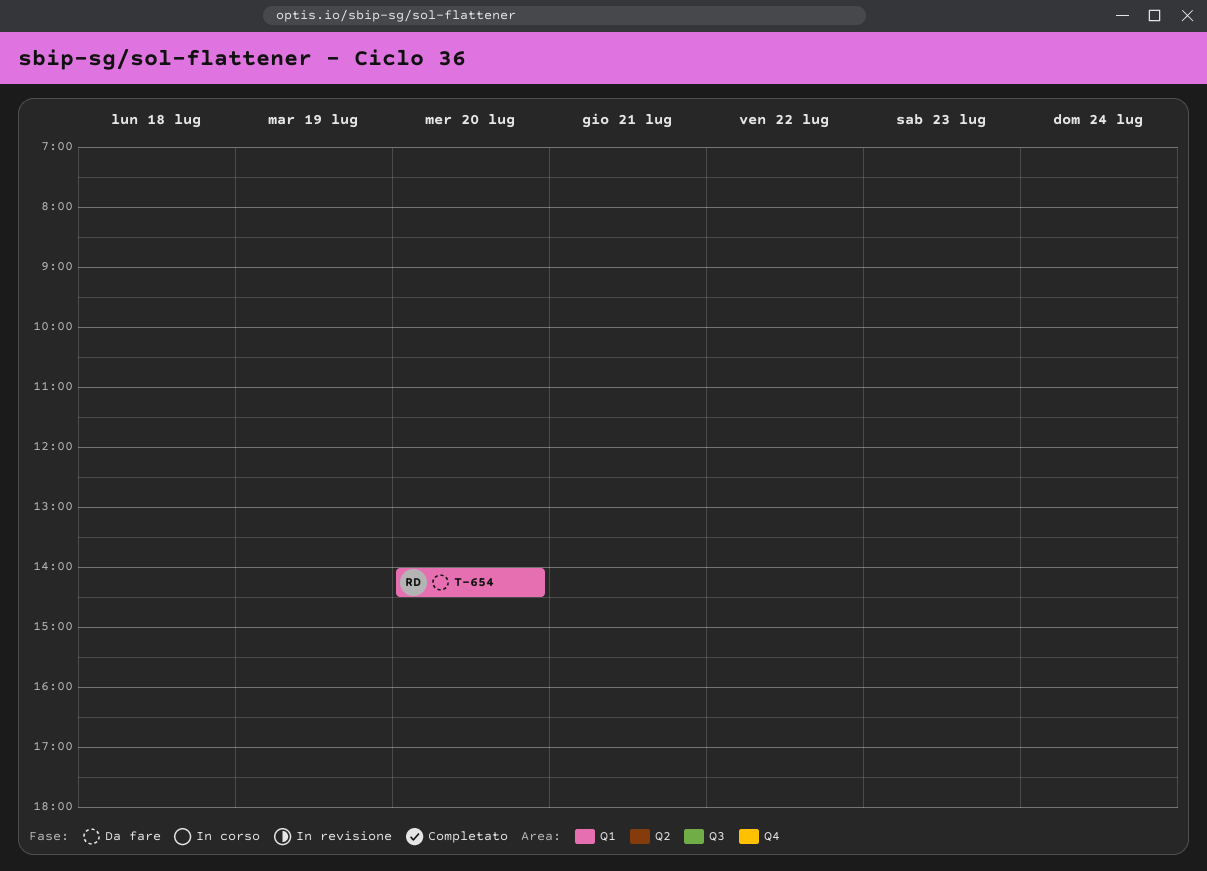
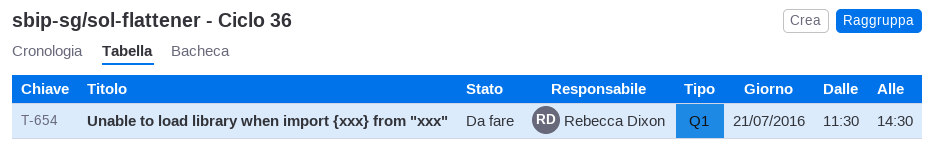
T-654, day: Jul 20 -> Jul 21
T-654, begins: 14:00 -> 11:30

